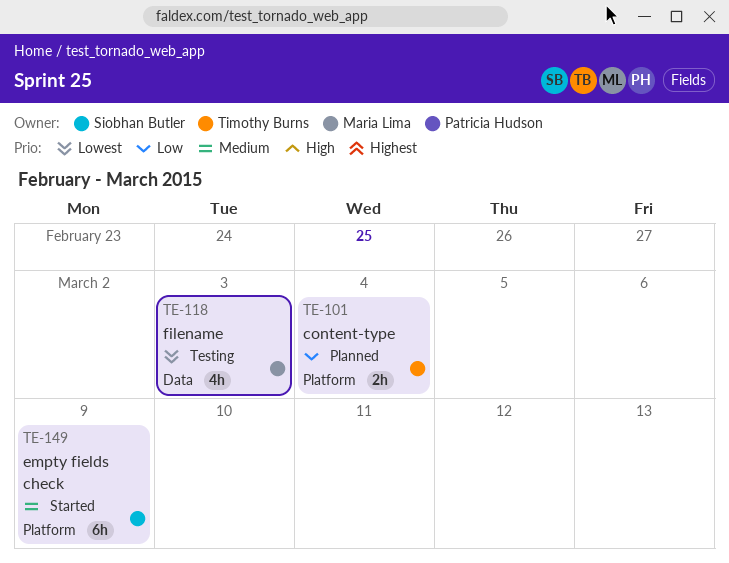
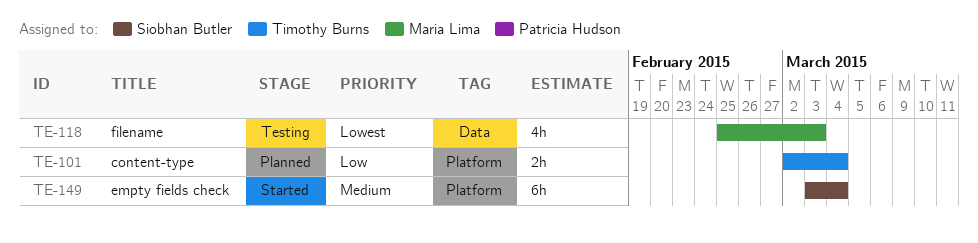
TE-149, due: Mar 9 -> Mar 4

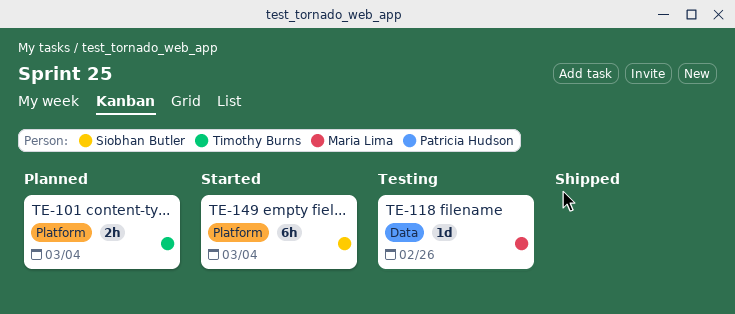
TE-118, estimate: 4h -> 1d
TE-118, due: Mar 3 -> Feb 26

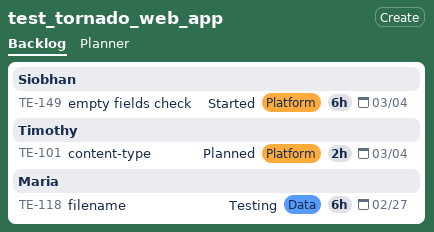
TE-118, estimate: 1d -> 6h
TE-118, due: Feb 26 -> Feb 27

